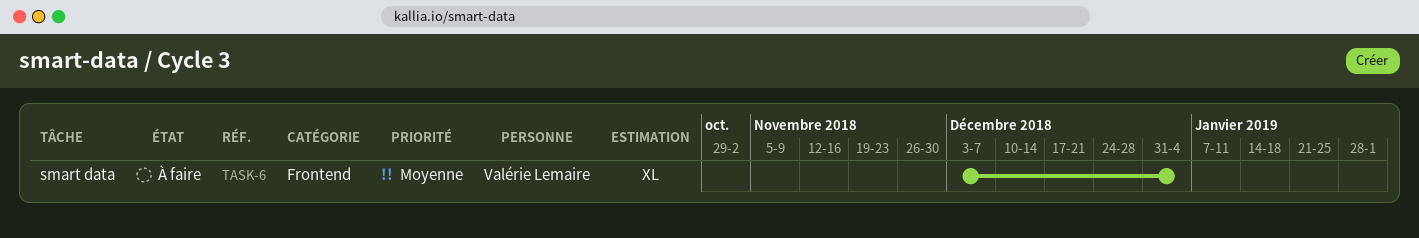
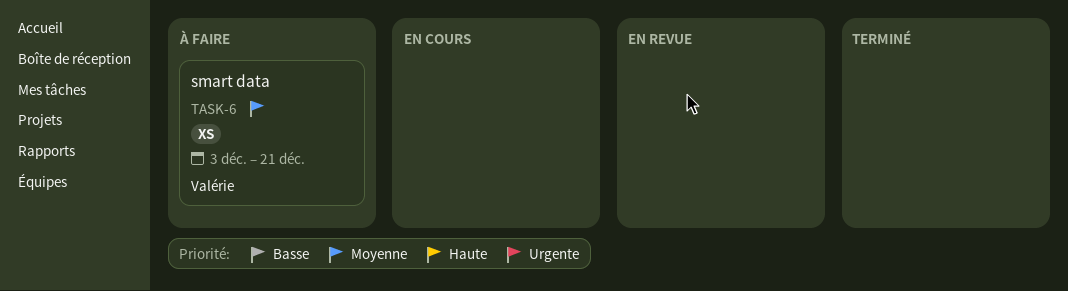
TASK-6, estimate: XL -> XS
TASK-6, due: Jan 4 -> Dec 21

